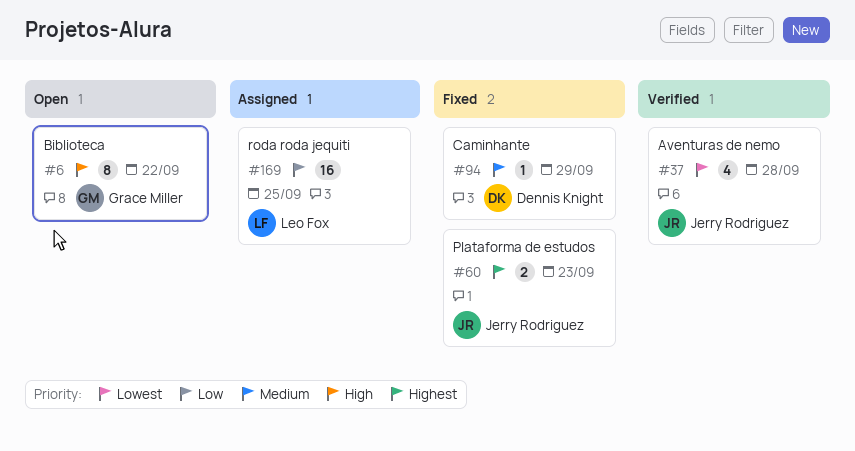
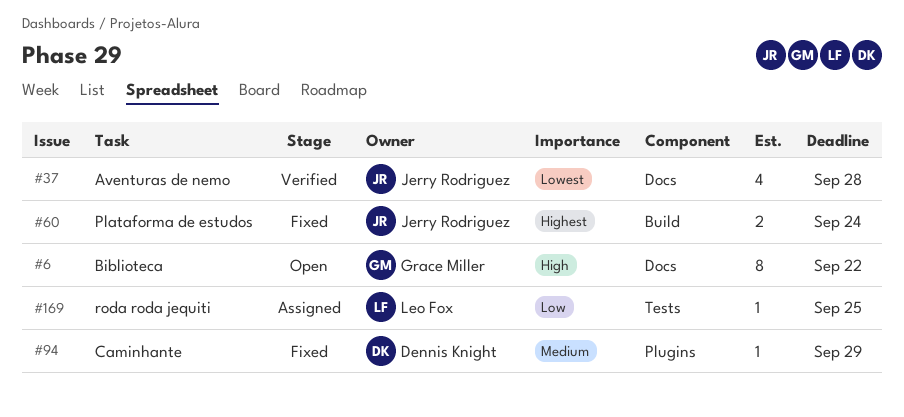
#60, due: Sep 23 -> Sep 24
#169, estimate: 16 -> 1

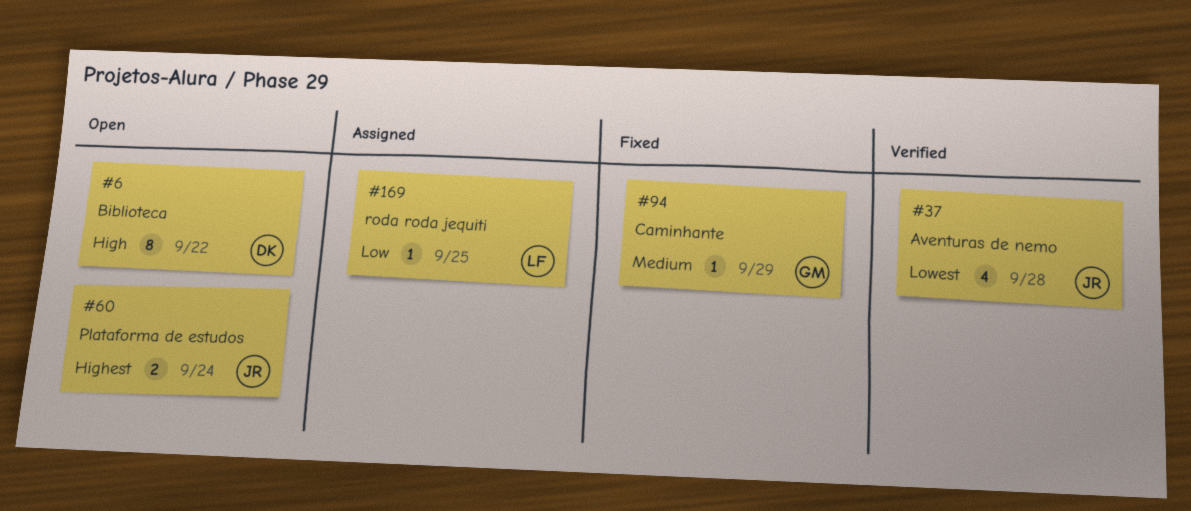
#6, owner: Grace Miller -> Dennis Knight
#60, status: Fixed -> Open
#94, owner: Dennis Knight -> Grace Miller

